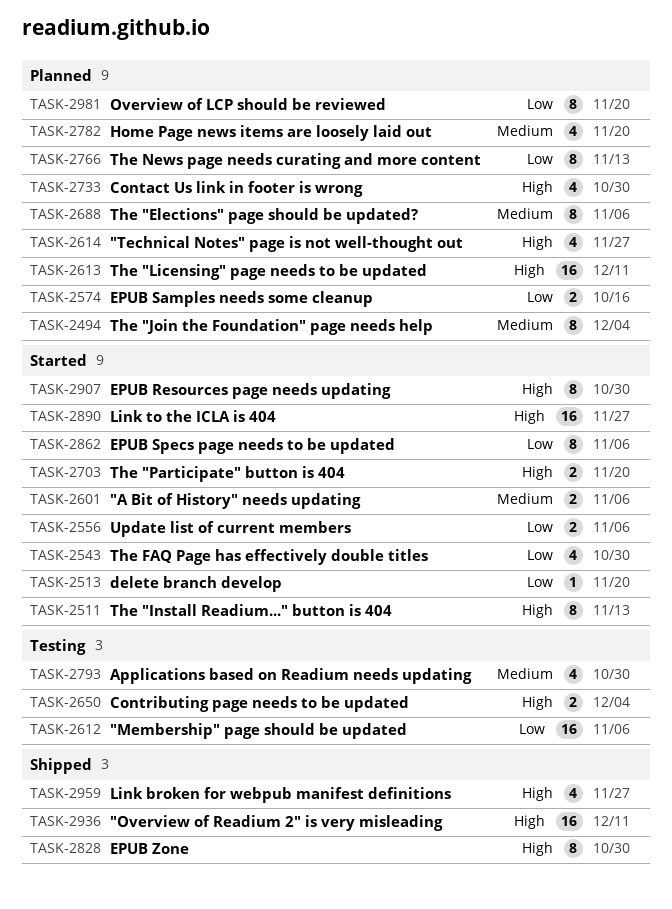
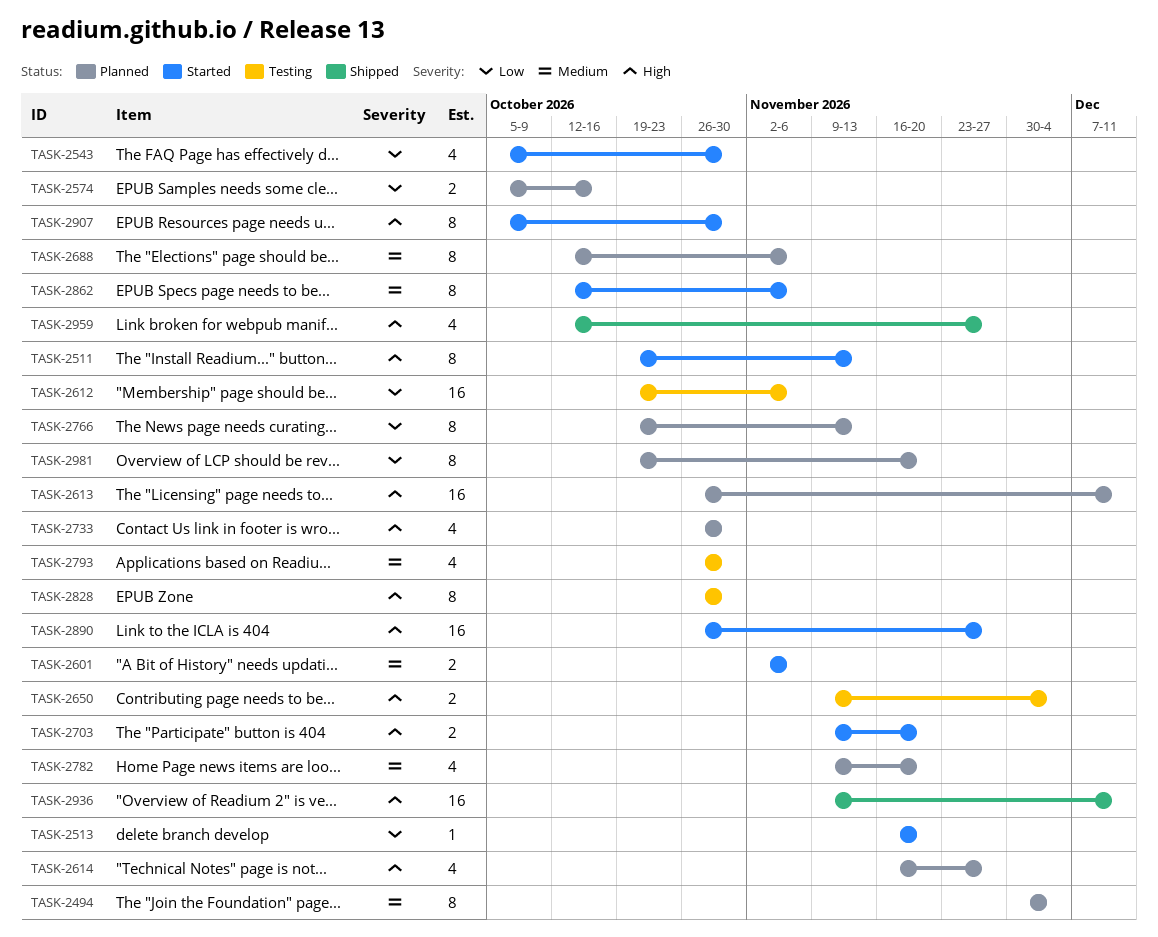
TASK-2556: present -> none
TASK-2828, status: Shipped -> Testing
TASK-2862, priority: Low -> Medium

